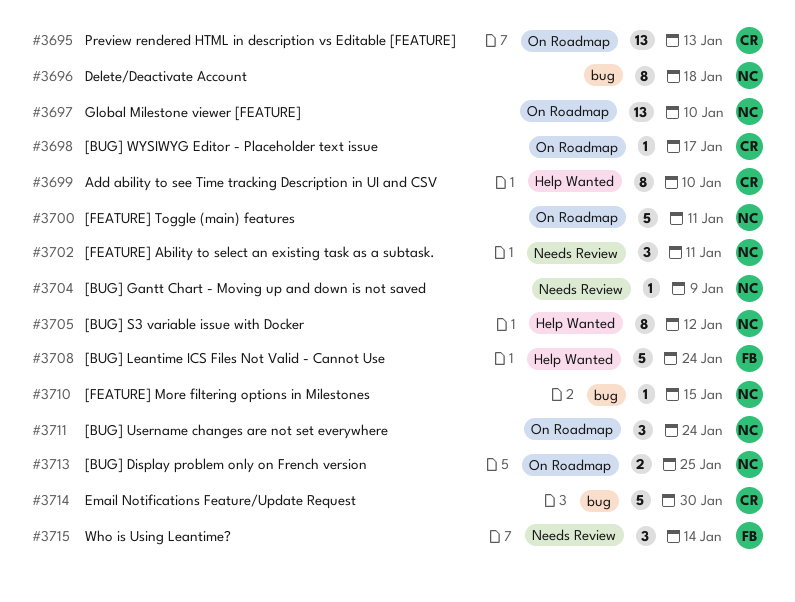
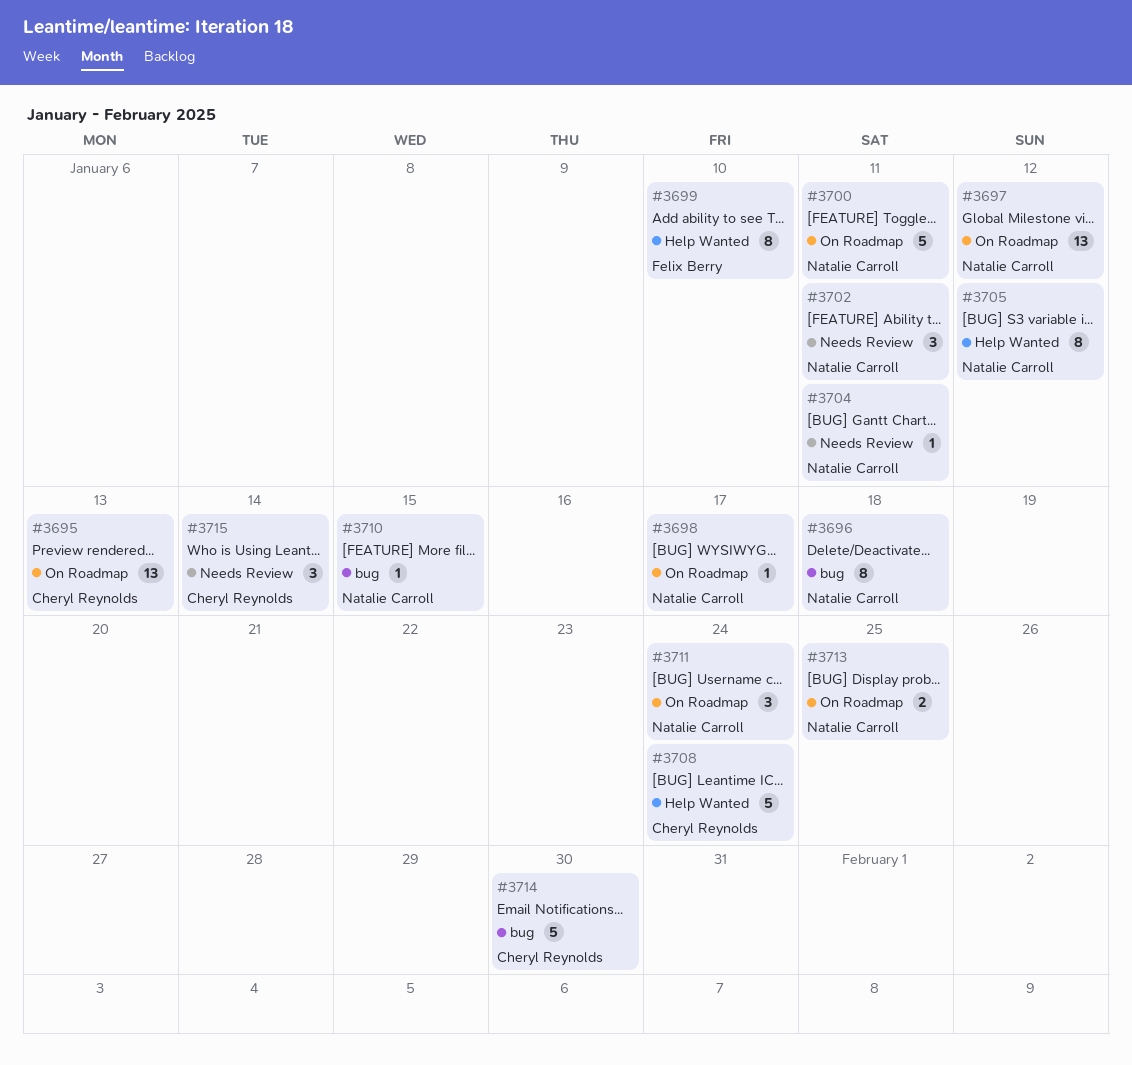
#3697, due: Jan 10 -> Jan 12
#3698, owner: Cheryl Reynolds -> Natalie Carroll
#3699, owner: Cheryl Reynolds -> Felix Berry
#3704, due: Jan 9 -> Jan 11
#3708, owner: Felix Berry -> Cheryl Reynolds
#3715, owner: Felix Berry -> Cheryl Reynolds

